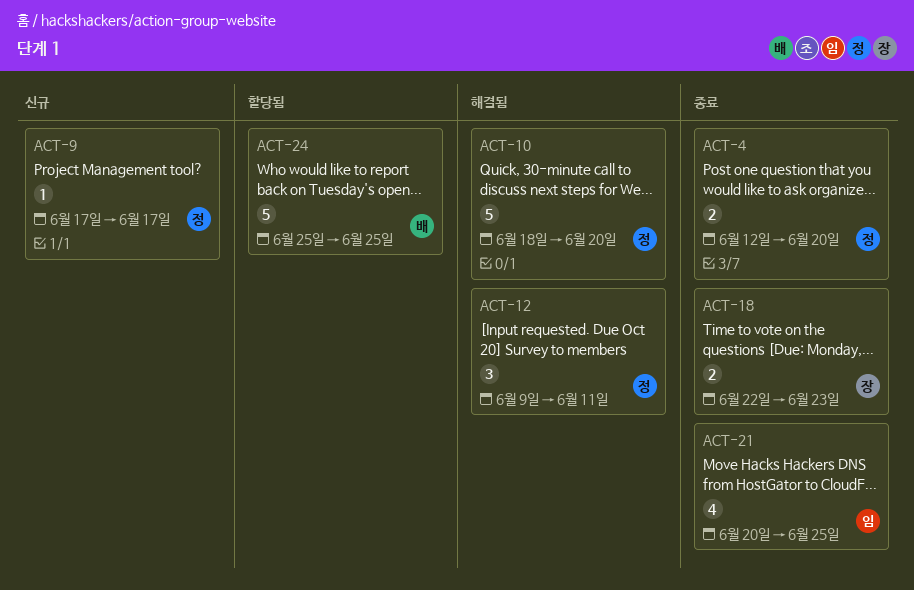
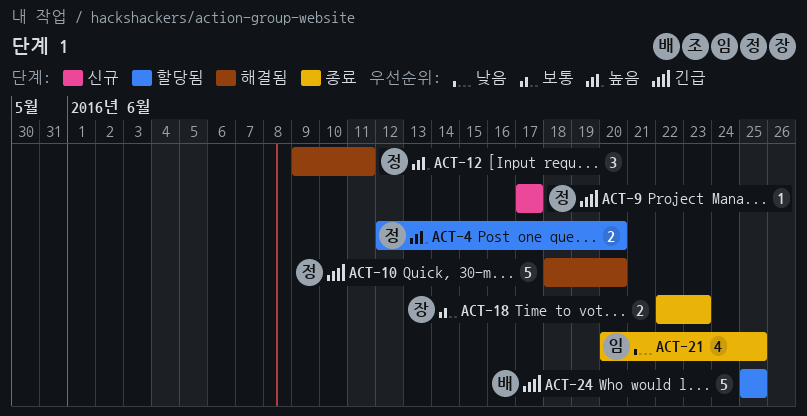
ACT-4, status: 종료 -> 할당됨

